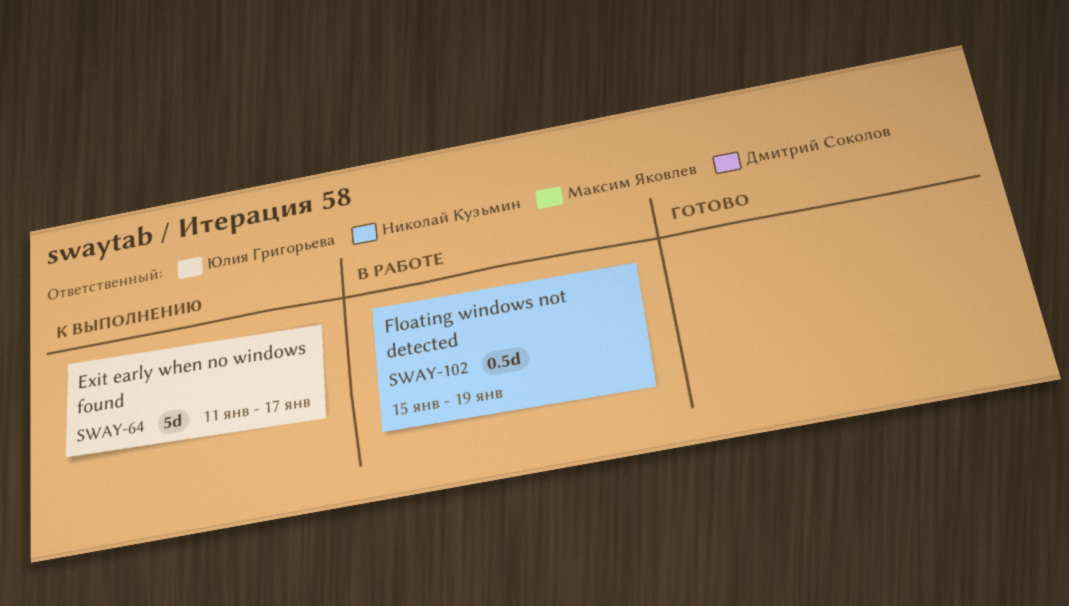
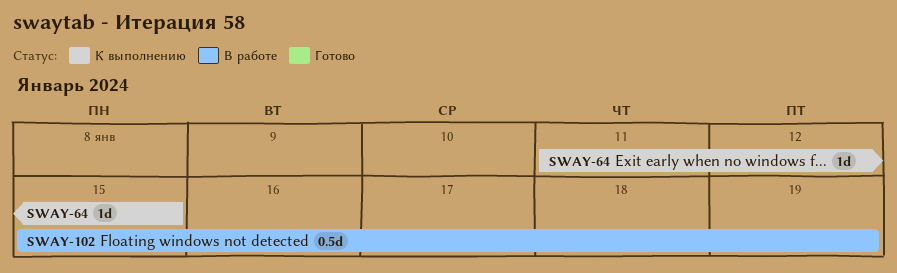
SWAY-64, estimate: 5d -> 1d
SWAY-64, due: Jan 17 -> Jan 15

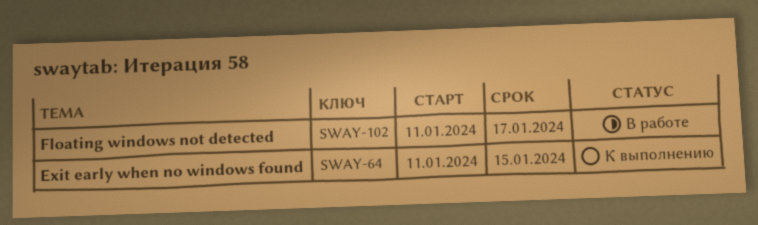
SWAY-102, start: Jan 15 -> Jan 11
SWAY-102, due: Jan 19 -> Jan 17

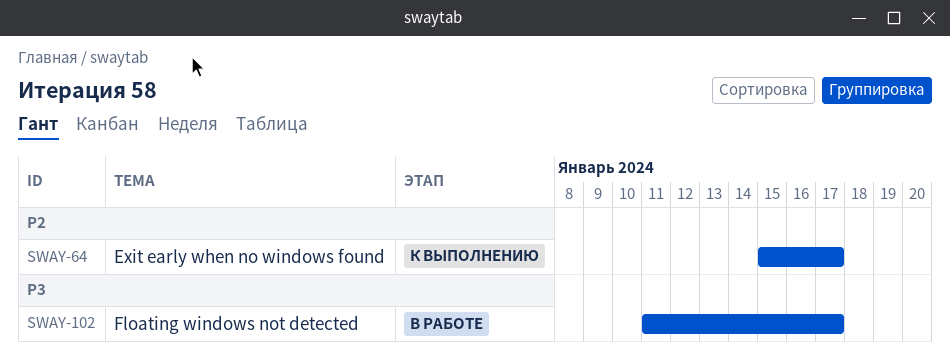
SWAY-64, start: Jan 11 -> Jan 15
SWAY-64, due: Jan 15 -> Jan 17

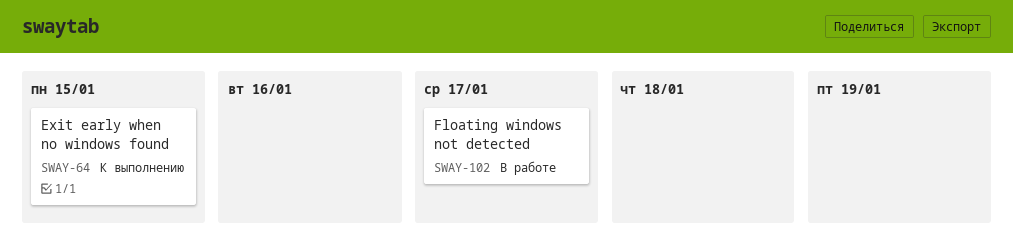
SWAY-64, due: Jan 17 -> Jan 15

